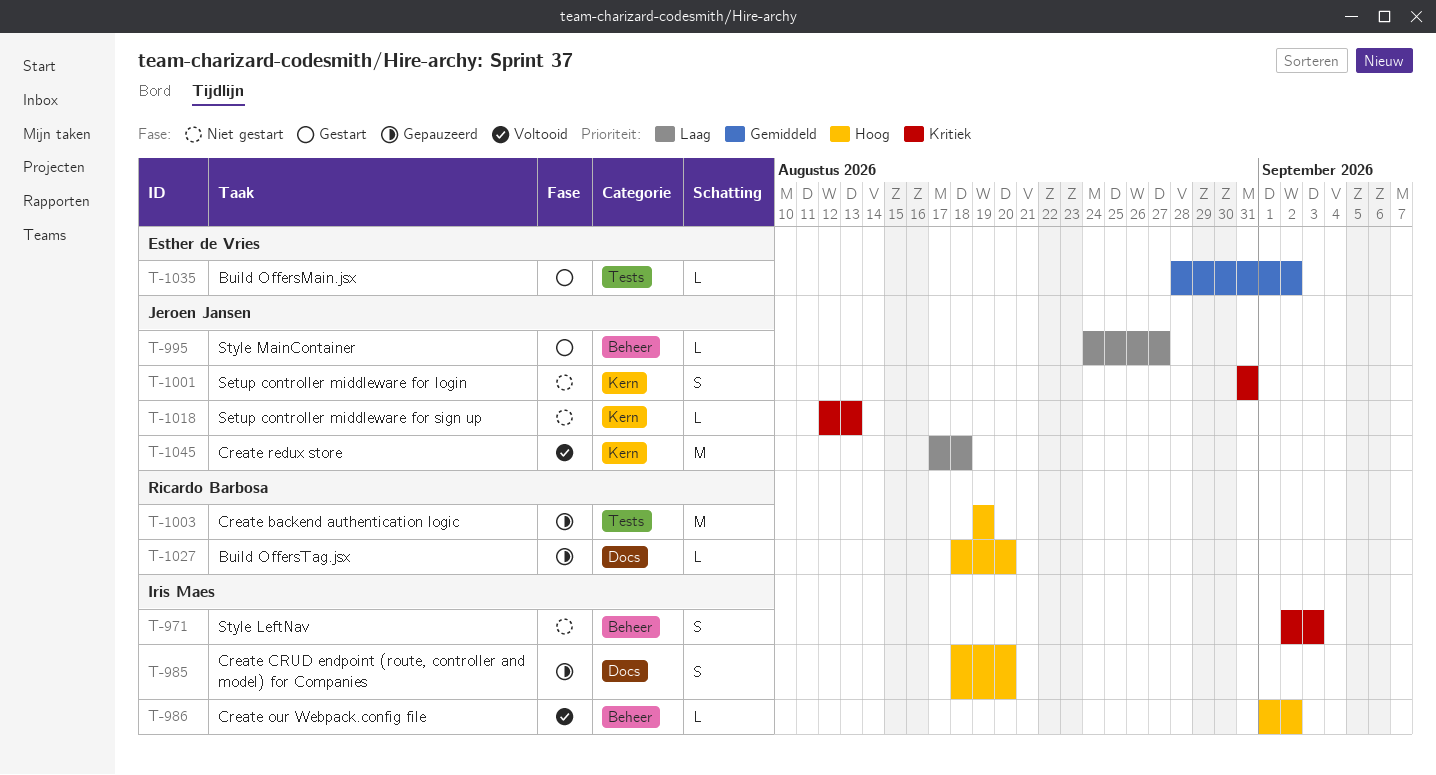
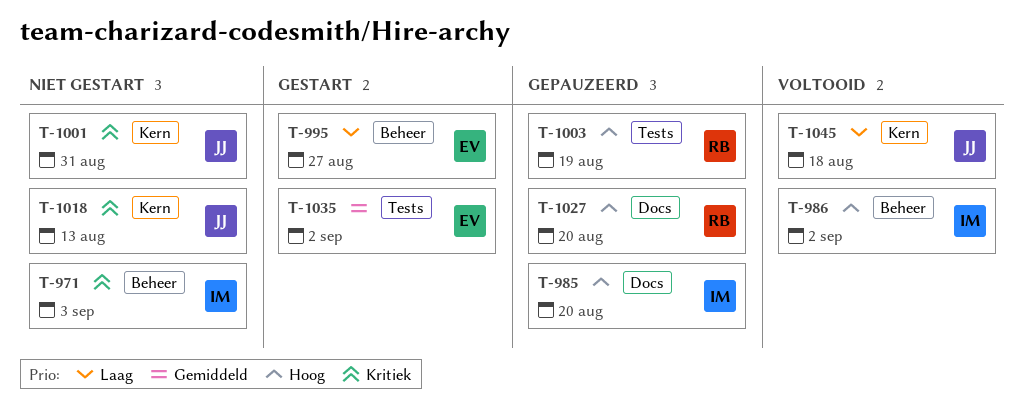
T-995, owner: Jeroen Jansen -> Esther de Vries

